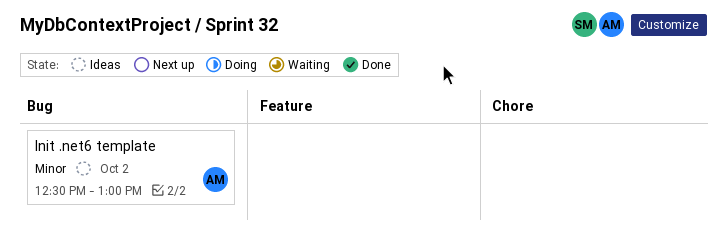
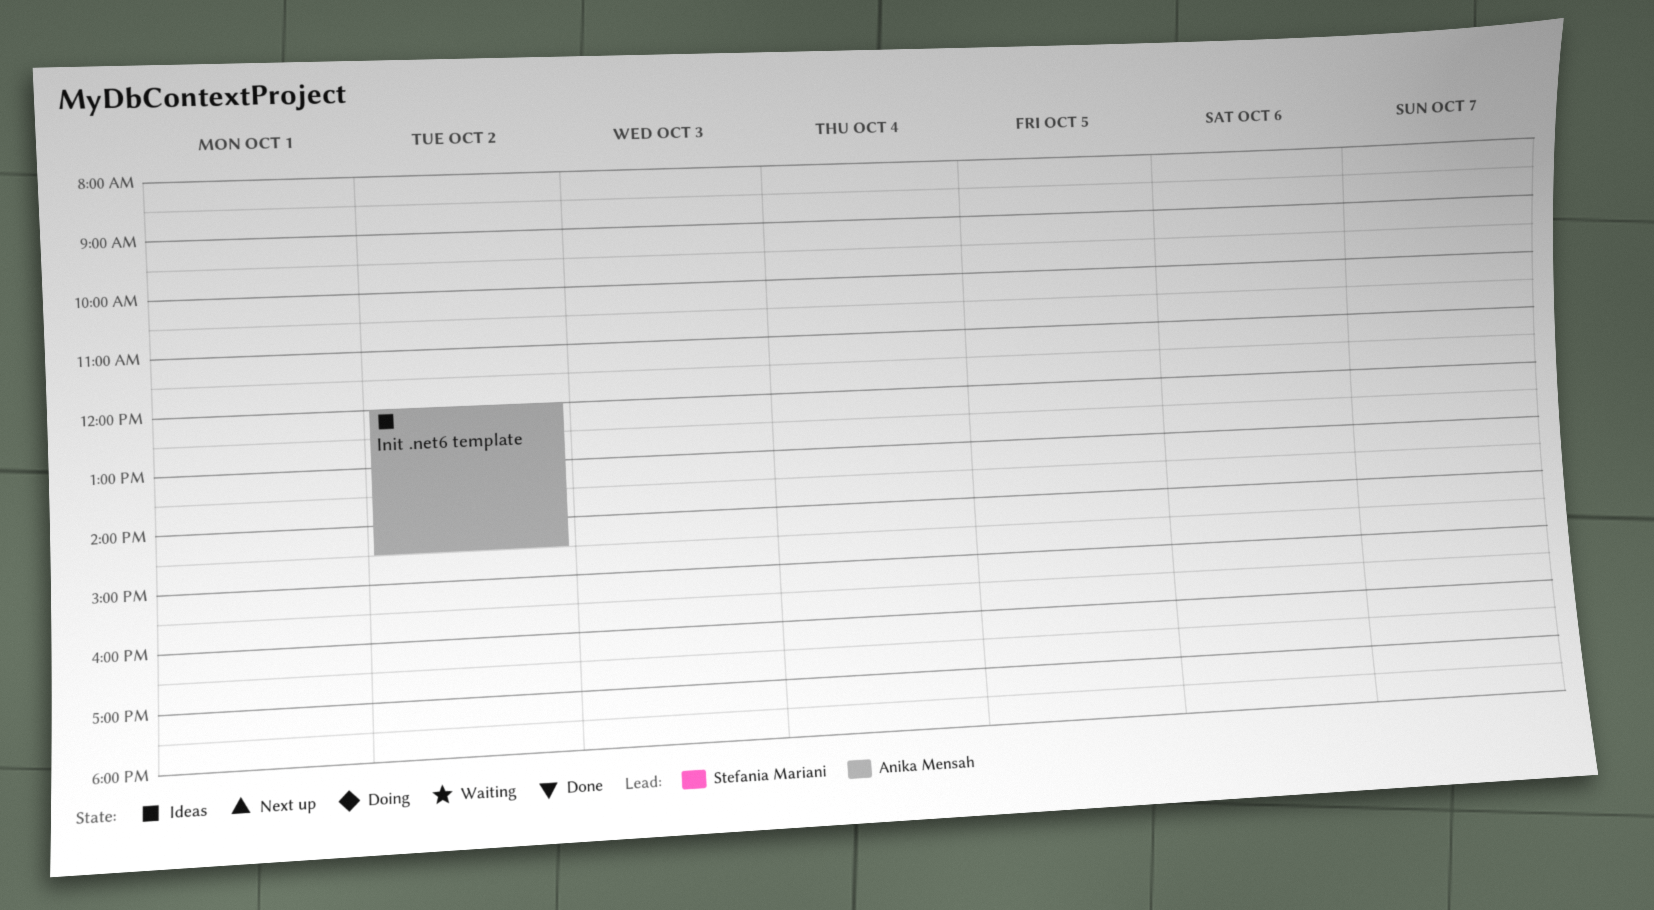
Init .net6 template, begins: 12:30 -> 12:00
Init .net6 template, ends: 13:00 -> 14:30

